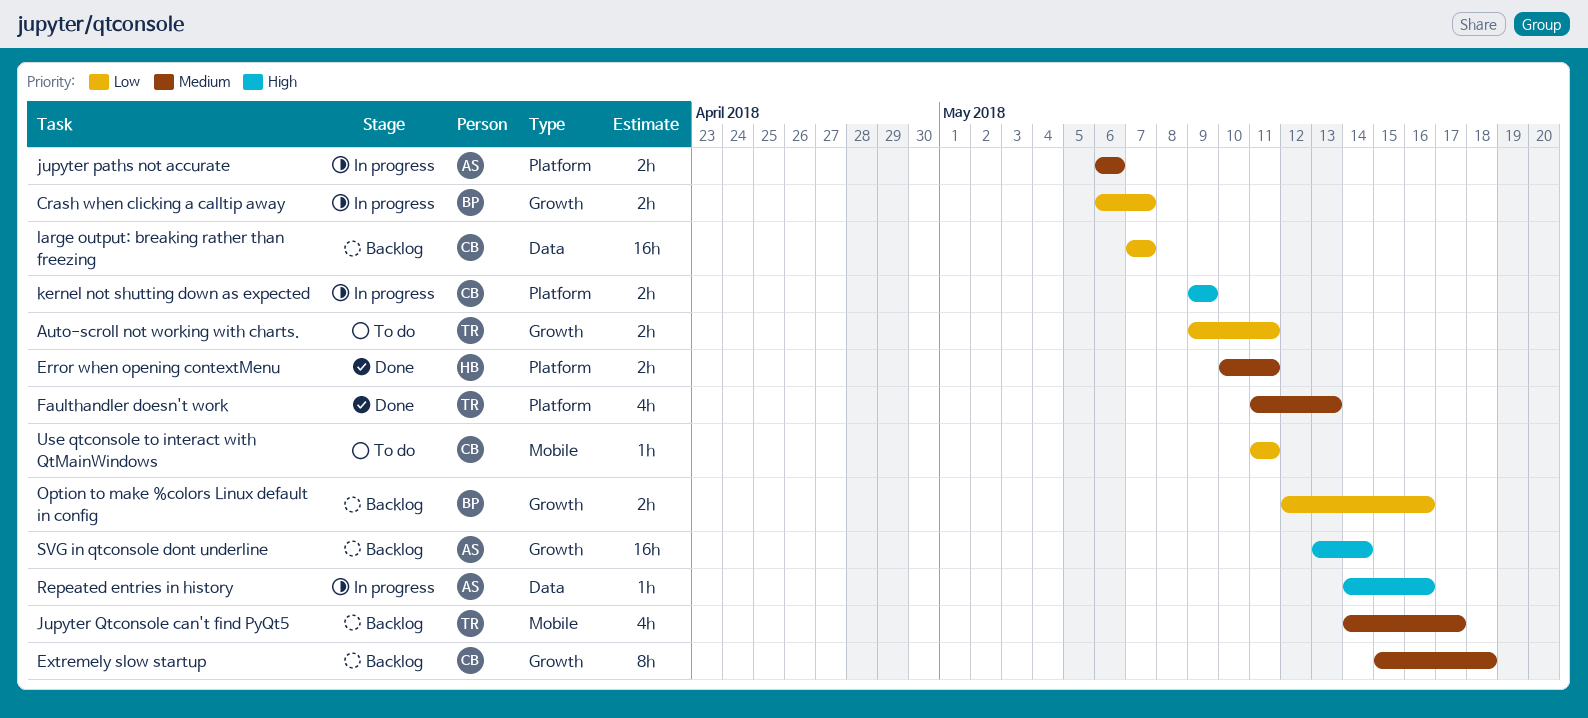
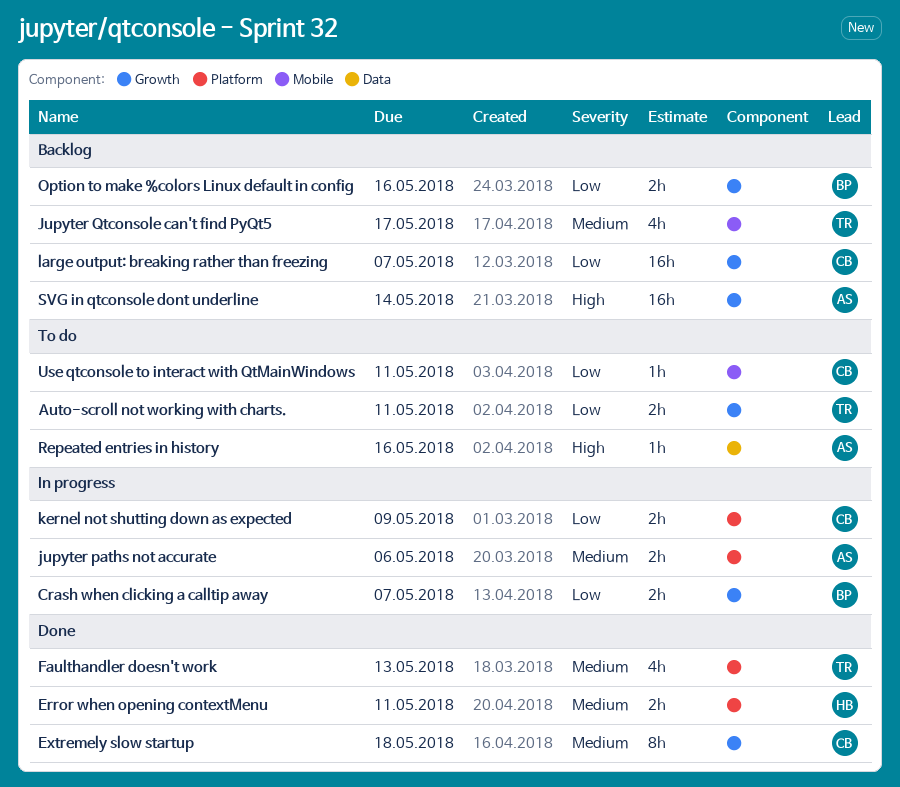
Extremely slow startup, status: Backlog -> Done
kernel not shutting down as expected, priority: High -> Low
large output: breaking rather than freezing, label: Data -> Growth
Repeated entries in history, status: In progress -> To do

